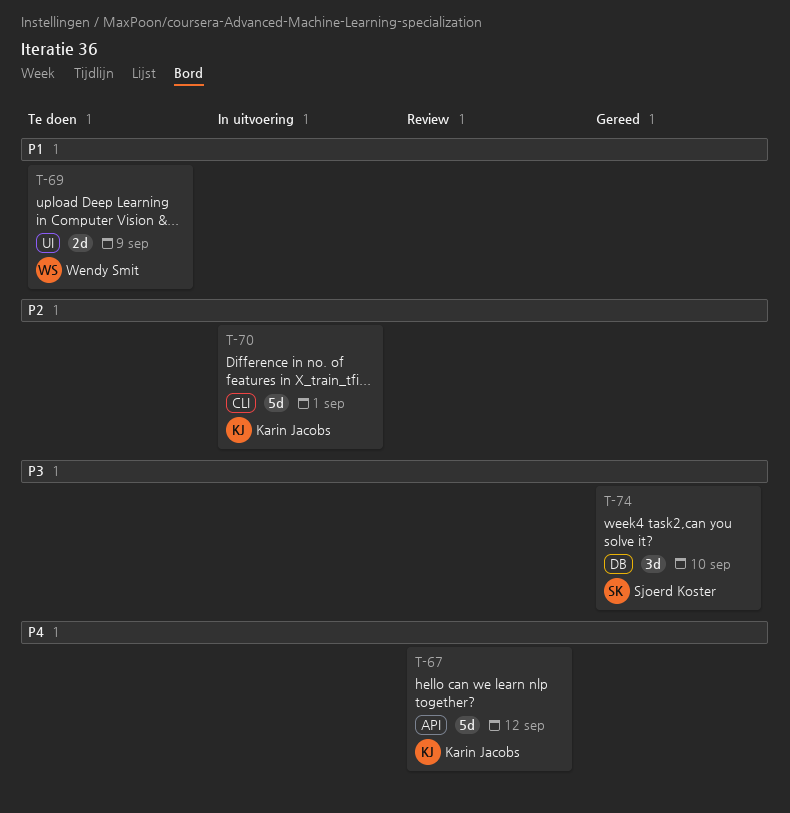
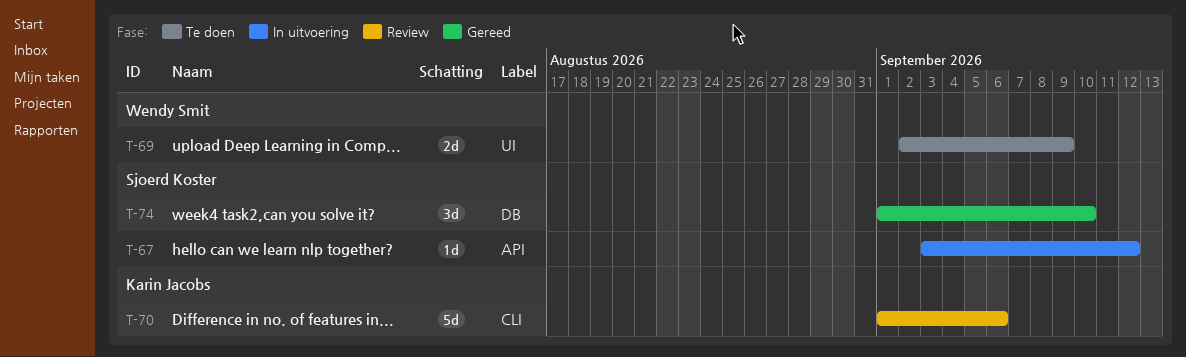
T-67, status: Review -> In uitvoering
T-67, owner: Karin Jacobs -> Sjoerd Koster
T-67, estimate: 5d -> 1d
T-70, status: In uitvoering -> Review
T-70, due: Sep 1 -> Sep 6

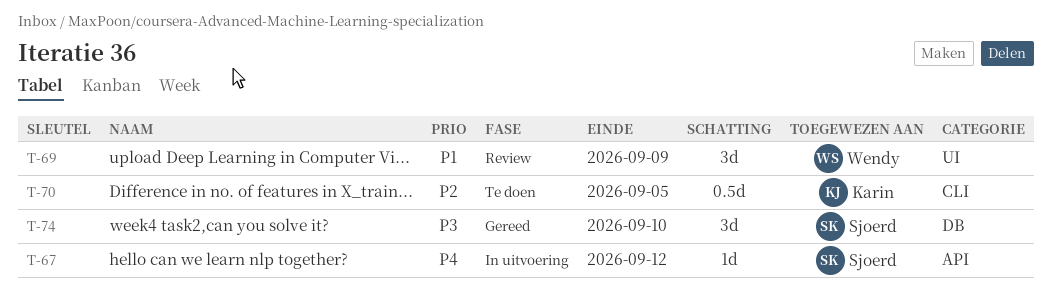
T-69, status: Te doen -> Review
T-69, estimate: 2d -> 3d
T-70, status: Review -> Te doen
T-70, estimate: 5d -> 0.5d
T-70, due: Sep 6 -> Sep 5

